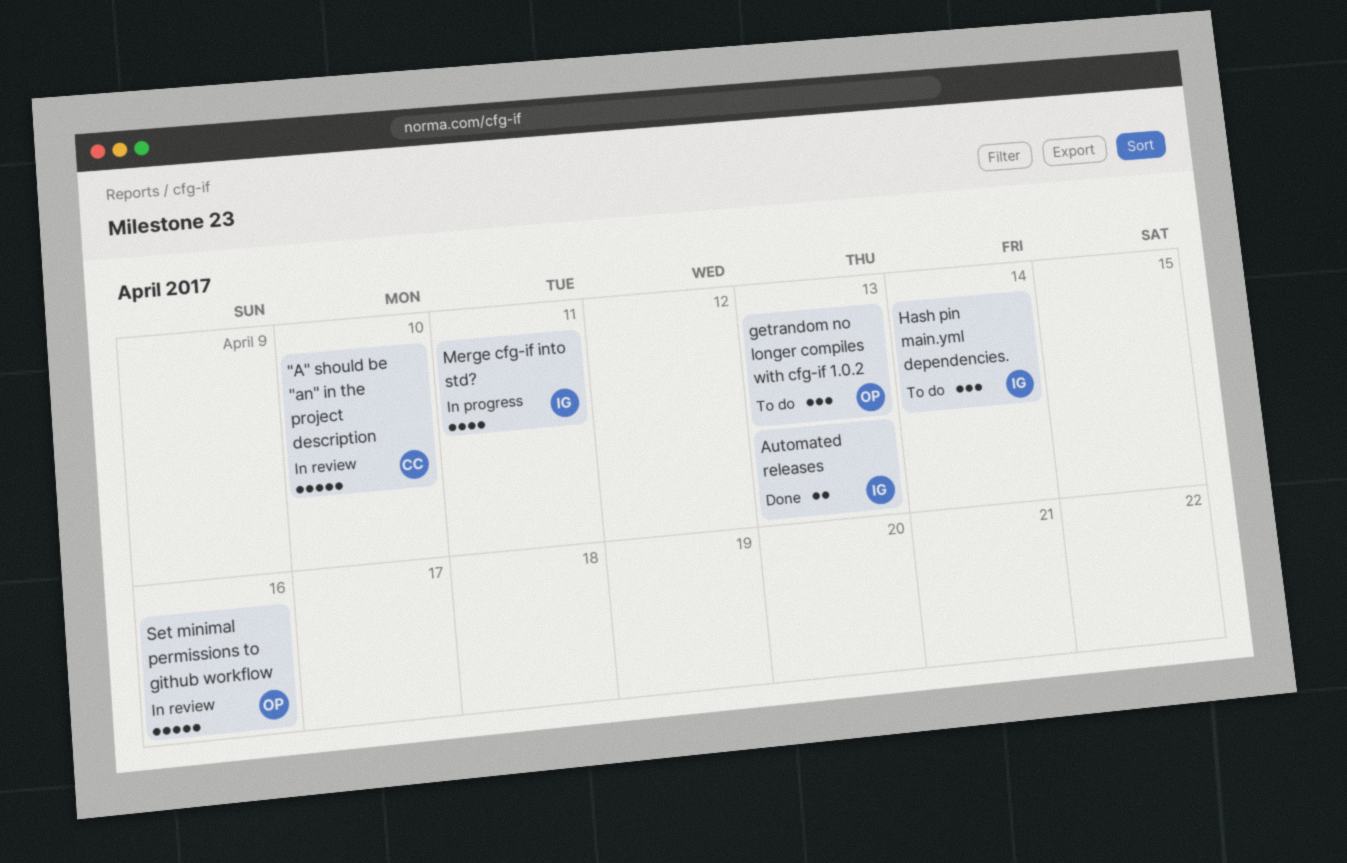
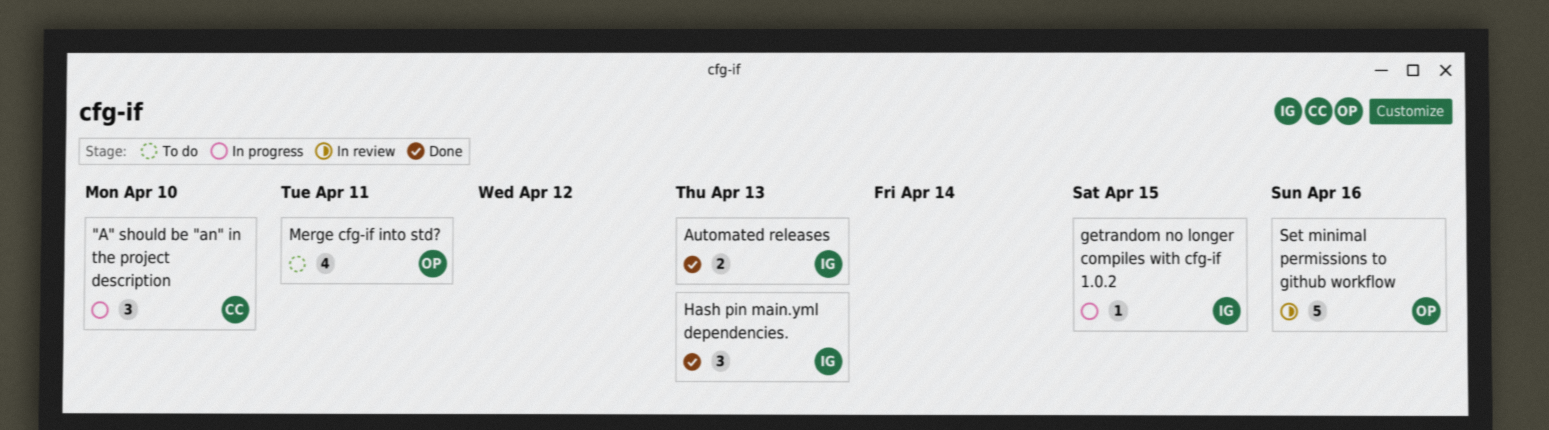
"A" should be "an" in the project description, status: In review -> In progress
"A" should be "an" in the project description, estimate: 5 -> 3
getrandom no longer compiles with cfg-if 1.0.2, status: To do -> In progress
getrandom no longer compiles with cfg-if 1.0.2, owner: OP -> IG
getrandom no longer compiles with cfg-if 1.0.2, estimate: 3 -> 1
getrandom no longer compiles with cfg-if 1.0.2, due: Apr 13 -> Apr 15
Hash pin main.yml dependencies., status: To do -> Done
Hash pin main.yml dependencies., due: Apr 14 -> Apr 13
Merge cfg-if into std?, status: In progress -> To do
Merge cfg-if into std?, owner: IG -> OP

